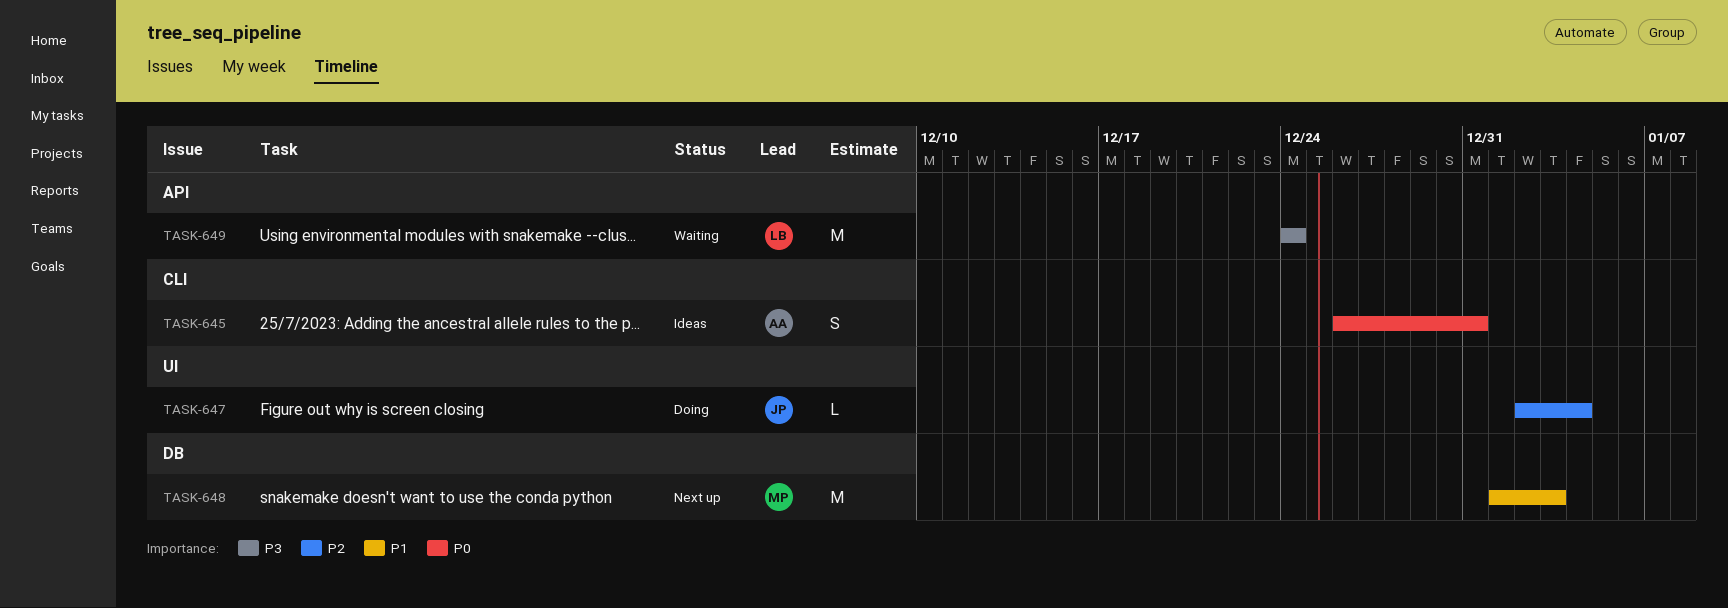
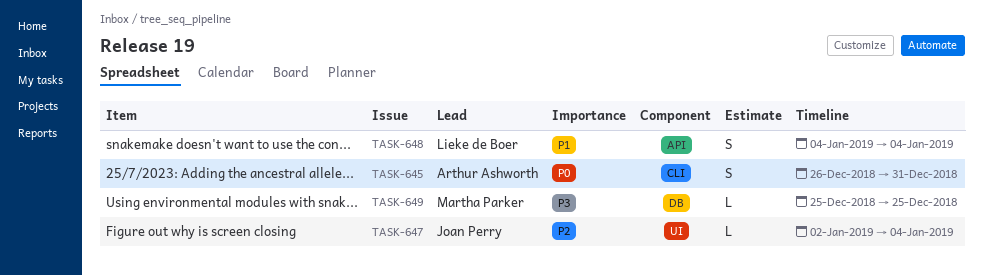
TASK-648, owner: Martha Parker -> Lieke de Boer
TASK-648, label: DB -> API
TASK-648, estimate: M -> S
TASK-648, start: Jan 1 -> Jan 4
TASK-648, due: Jan 3 -> Jan 4
TASK-649, owner: Lieke de Boer -> Martha Parker
TASK-649, label: API -> DB
TASK-649, estimate: M -> L
TASK-649, start: Dec 24 -> Dec 25
TASK-649, due: Dec 24 -> Dec 25

